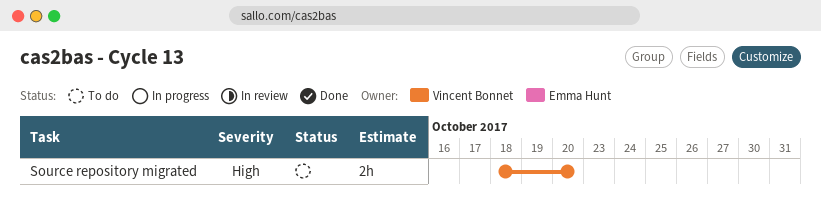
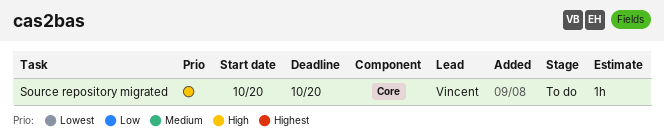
Source repository migrated, estimate: 2h -> 1h
Source repository migrated, start: Oct 18 -> Oct 20

